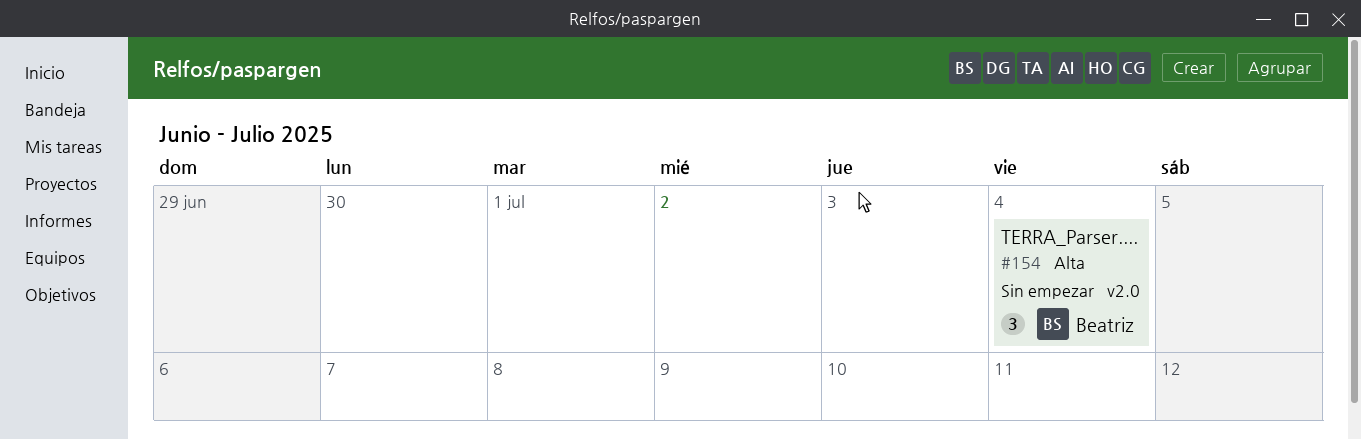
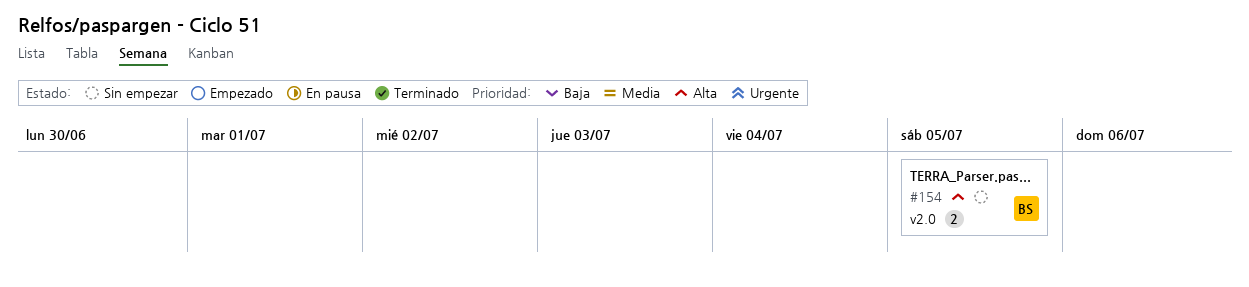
#154, estimate: 3 -> 2
#154, due: Jul 4 -> Jul 5

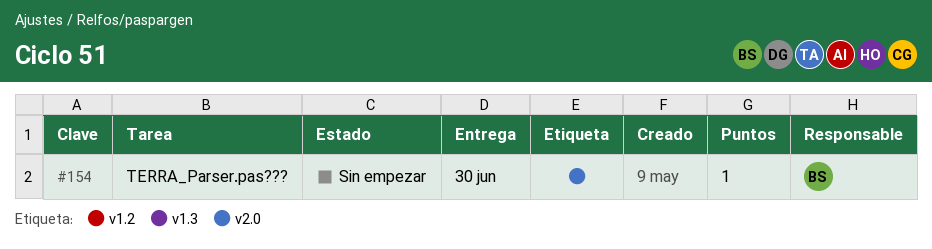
#154, estimate: 2 -> 1
#154, due: Jul 5 -> Jun 30

